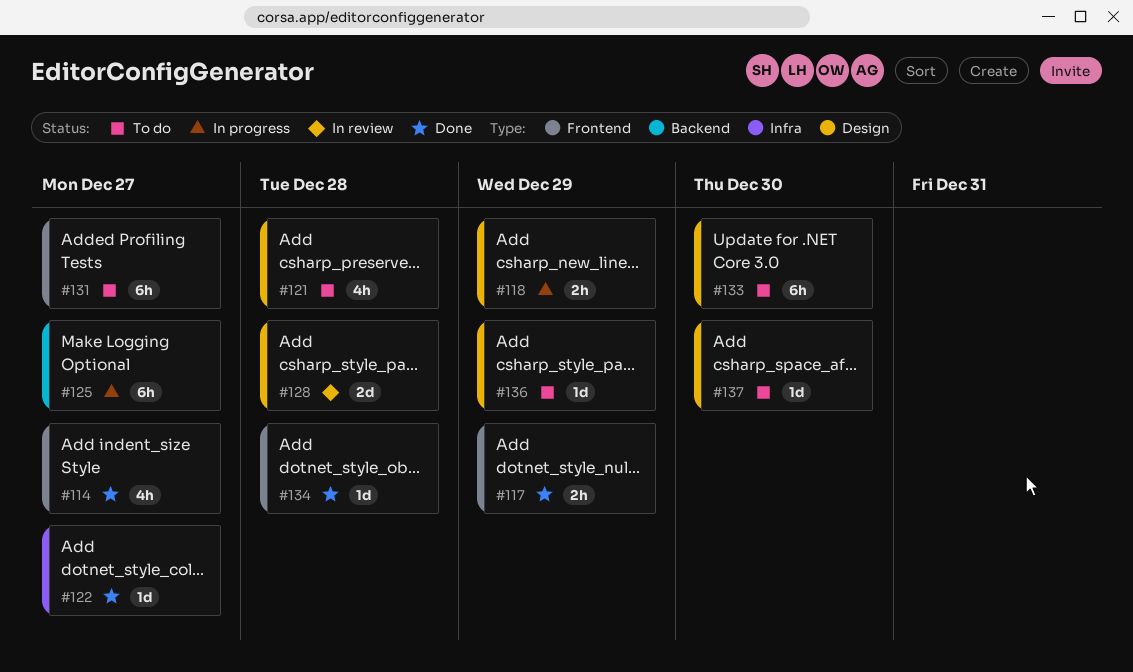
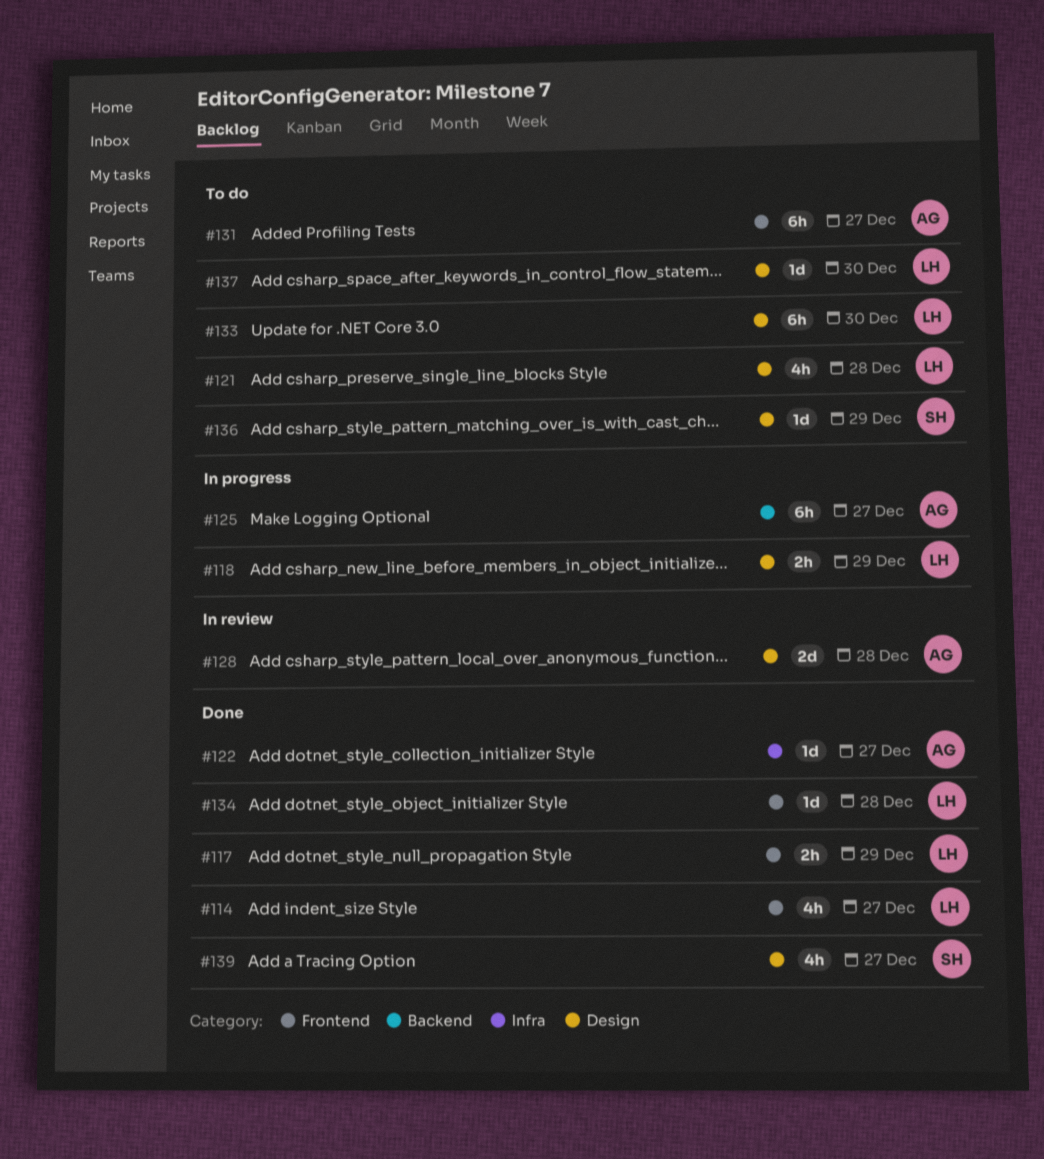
#139: none -> present

